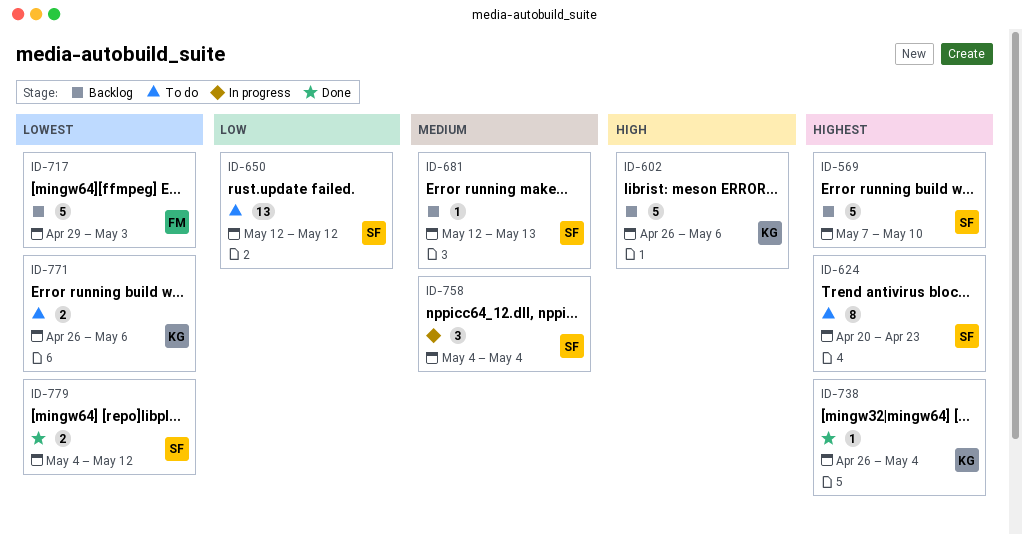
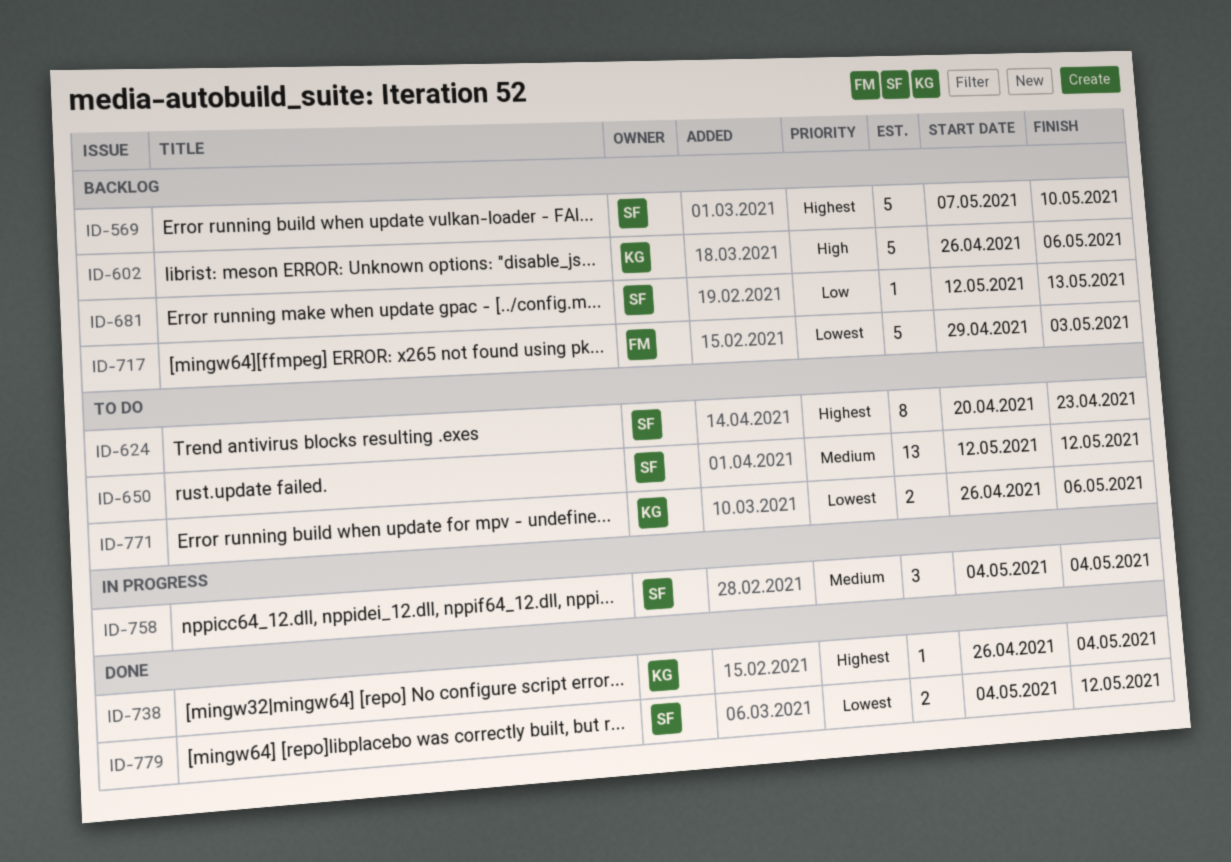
ID-650, priority: Low -> Medium
ID-681, priority: Medium -> Low

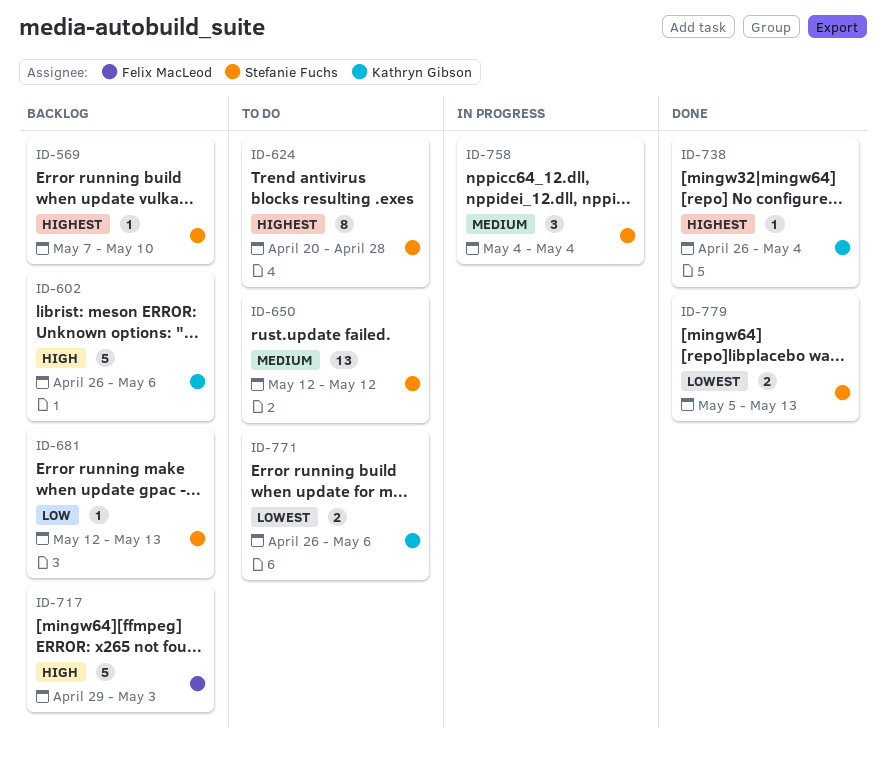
ID-569, estimate: 5 -> 1
ID-624, due: Apr 23 -> Apr 28
ID-717, priority: Lowest -> High
ID-779, start: May 4 -> May 5
ID-779, due: May 12 -> May 13

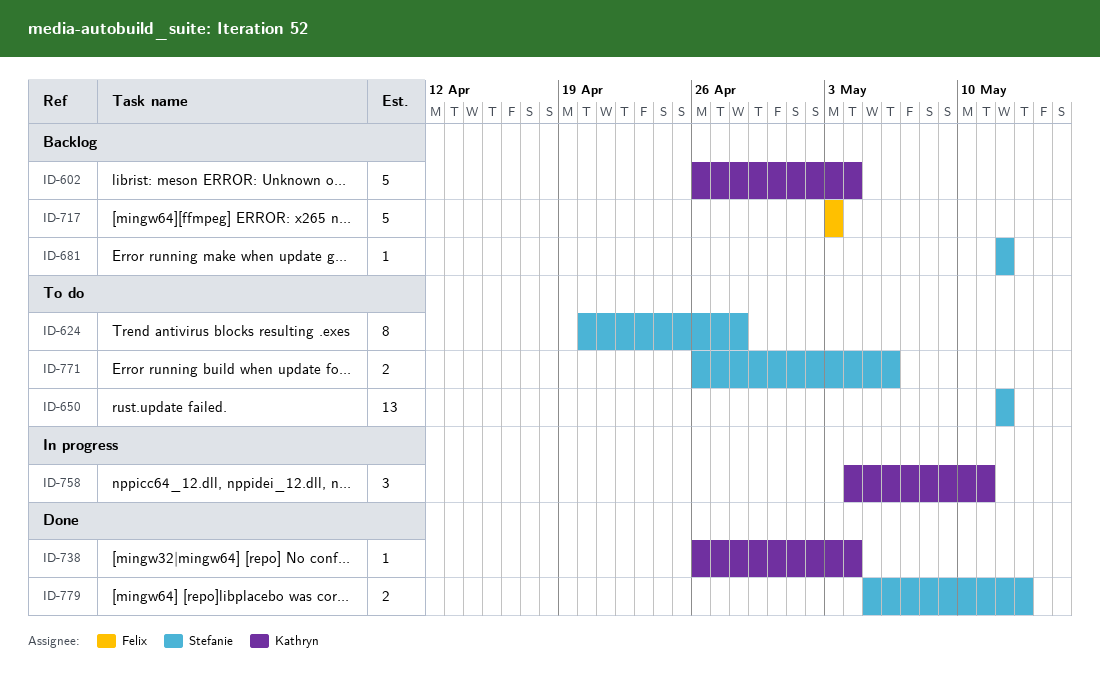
ID-569: present -> none
ID-602, due: May 6 -> May 4
ID-681, due: May 13 -> May 12
ID-717, start: Apr 29 -> May 3
ID-758, owner: Stefanie Fuchs -> Kathryn Gibson
ID-758, due: May 4 -> May 11
ID-771, owner: Kathryn Gibson -> Stefanie Fuchs

